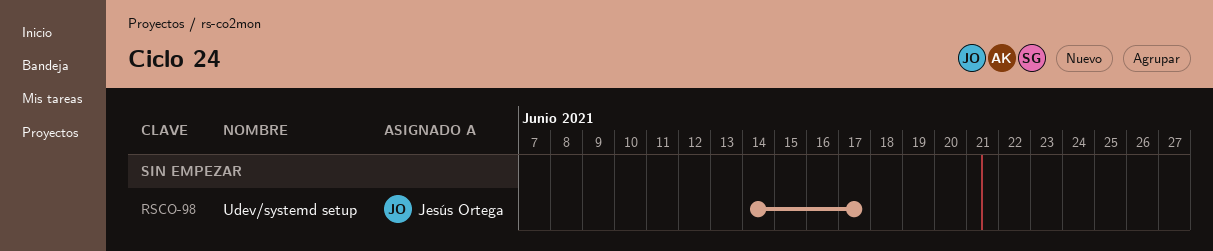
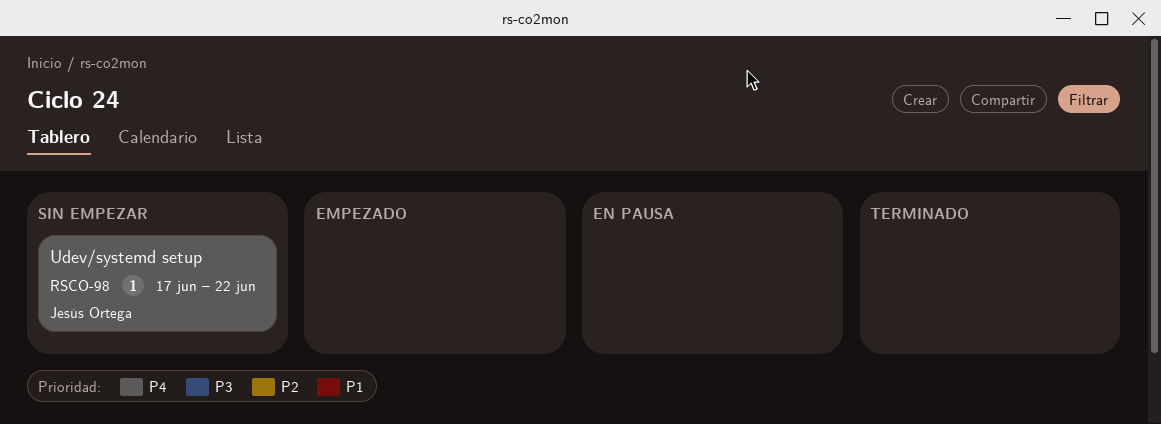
RSCO-98, start: Jun 14 -> Jun 17
RSCO-98, due: Jun 17 -> Jun 22

